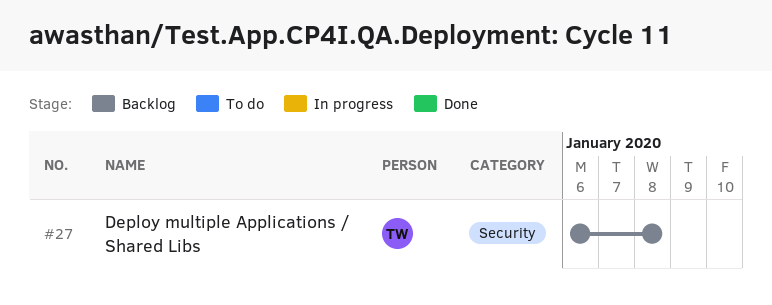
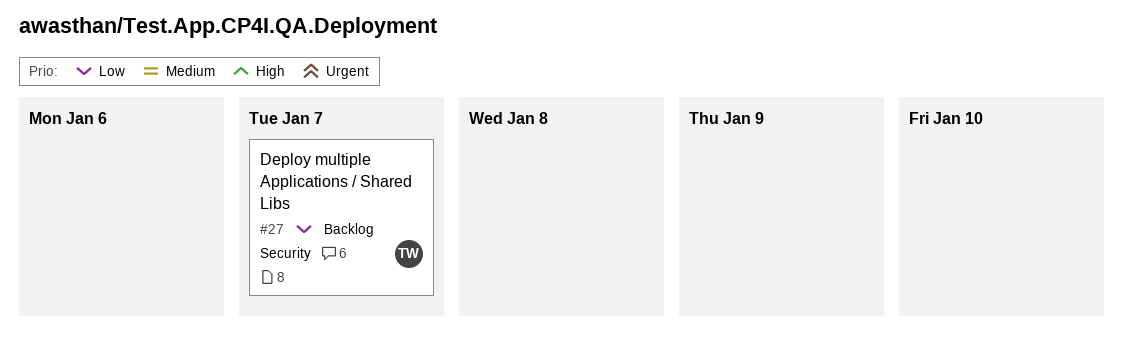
#27, due: Jan 8 -> Jan 7

